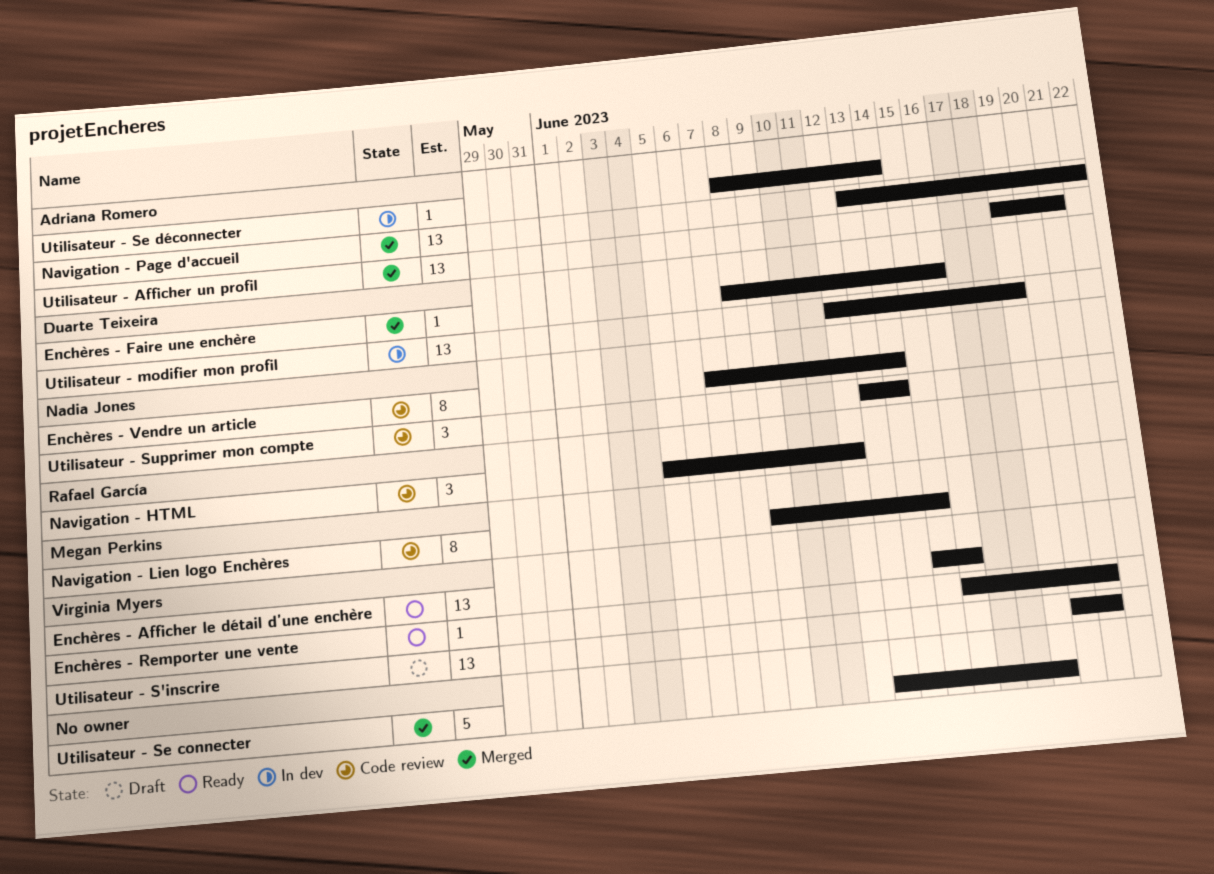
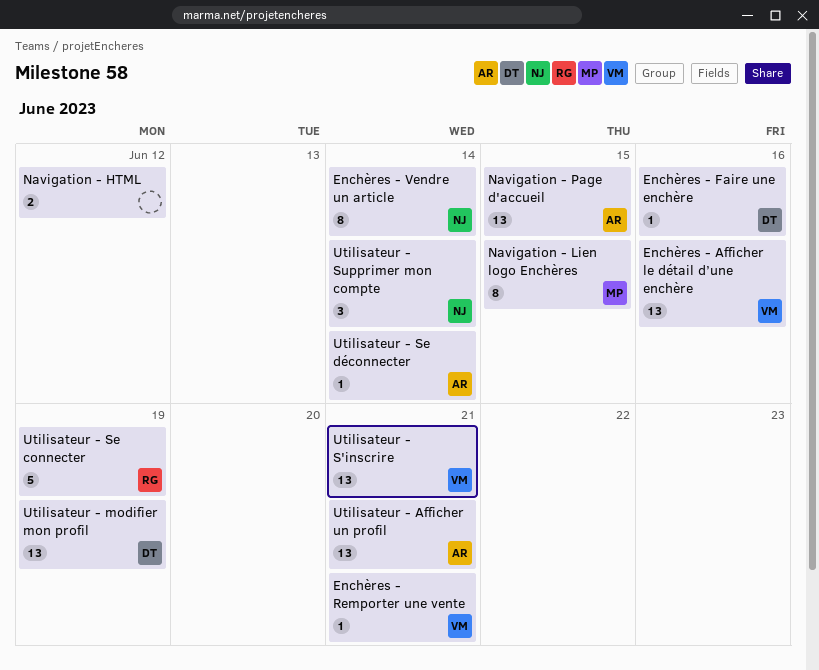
Navigation - HTML, owner: Rafael García -> none
Navigation - HTML, estimate: 3 -> 2
Navigation - Page d'accueil, due: Jun 22 -> Jun 15
Utilisateur - Se connecter, owner: none -> Rafael García

